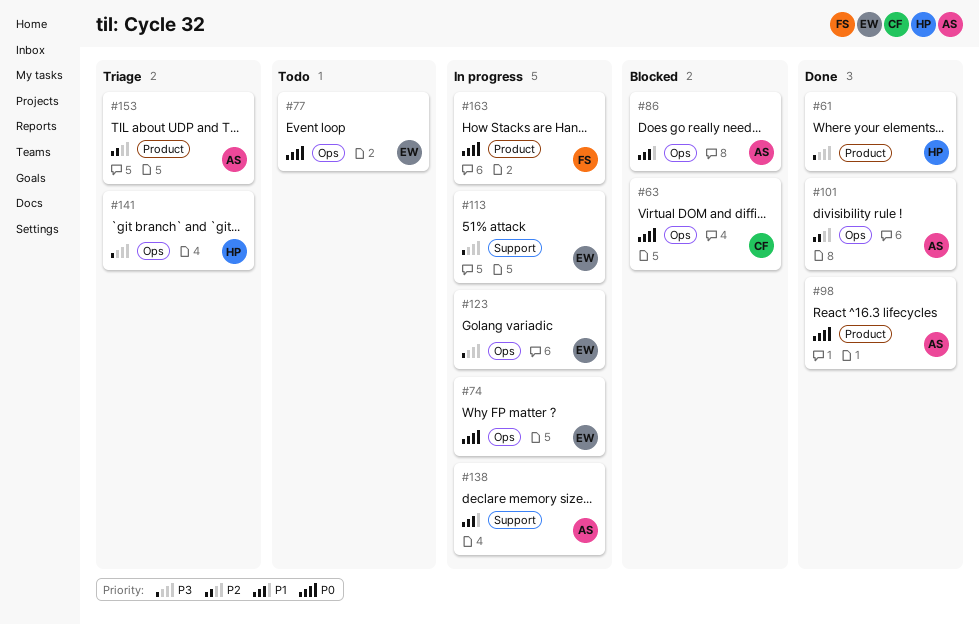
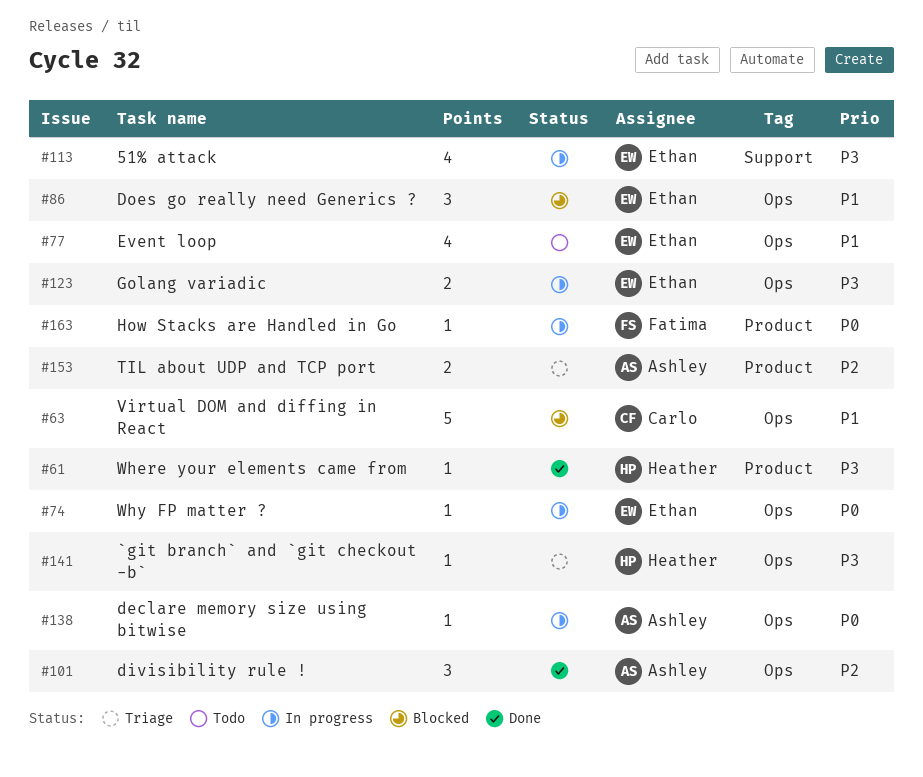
#63, priority: P0 -> P1
#77, priority: P0 -> P1
#86, owner: Ashley -> Ethan
#98: present -> none
#138, priority: P1 -> P0
#138, label: Support -> Ops

